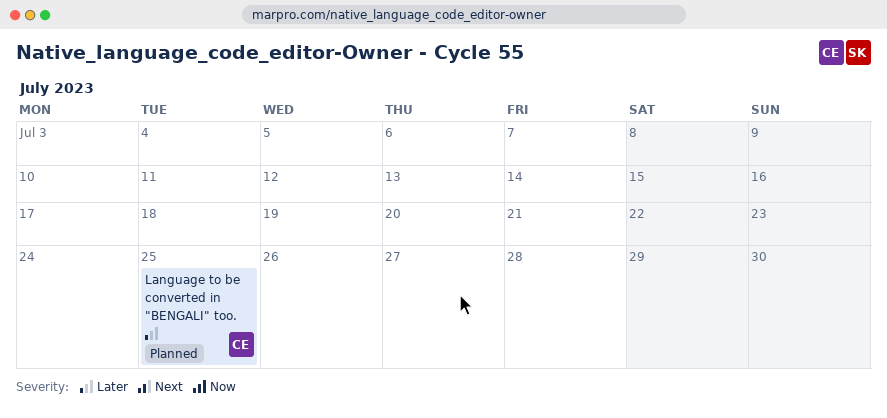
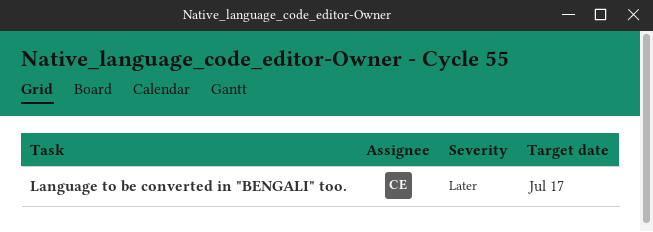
Language to be converted in "BENGALI" too., due: Jul 25 -> Jul 17

